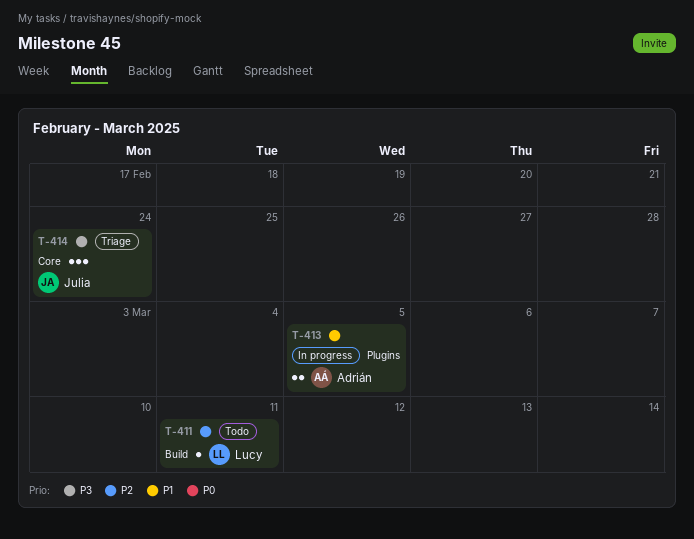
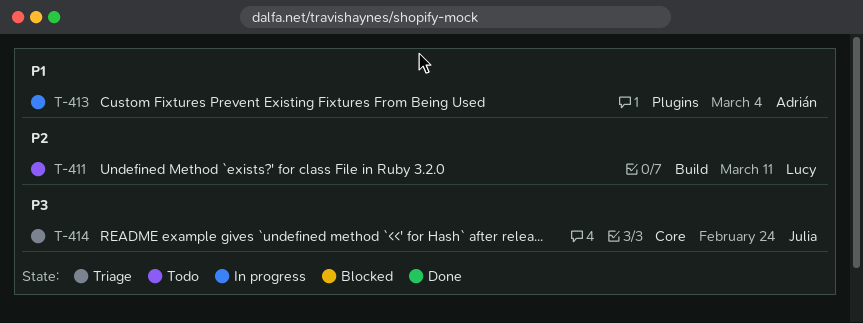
T-413, due: Mar 5 -> Mar 4

